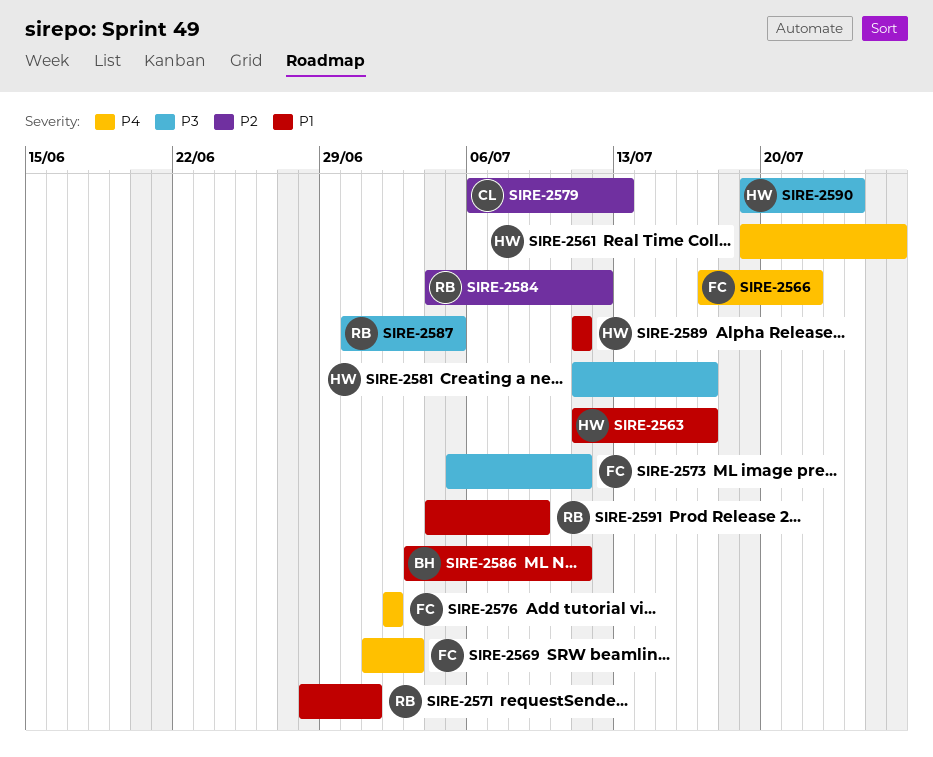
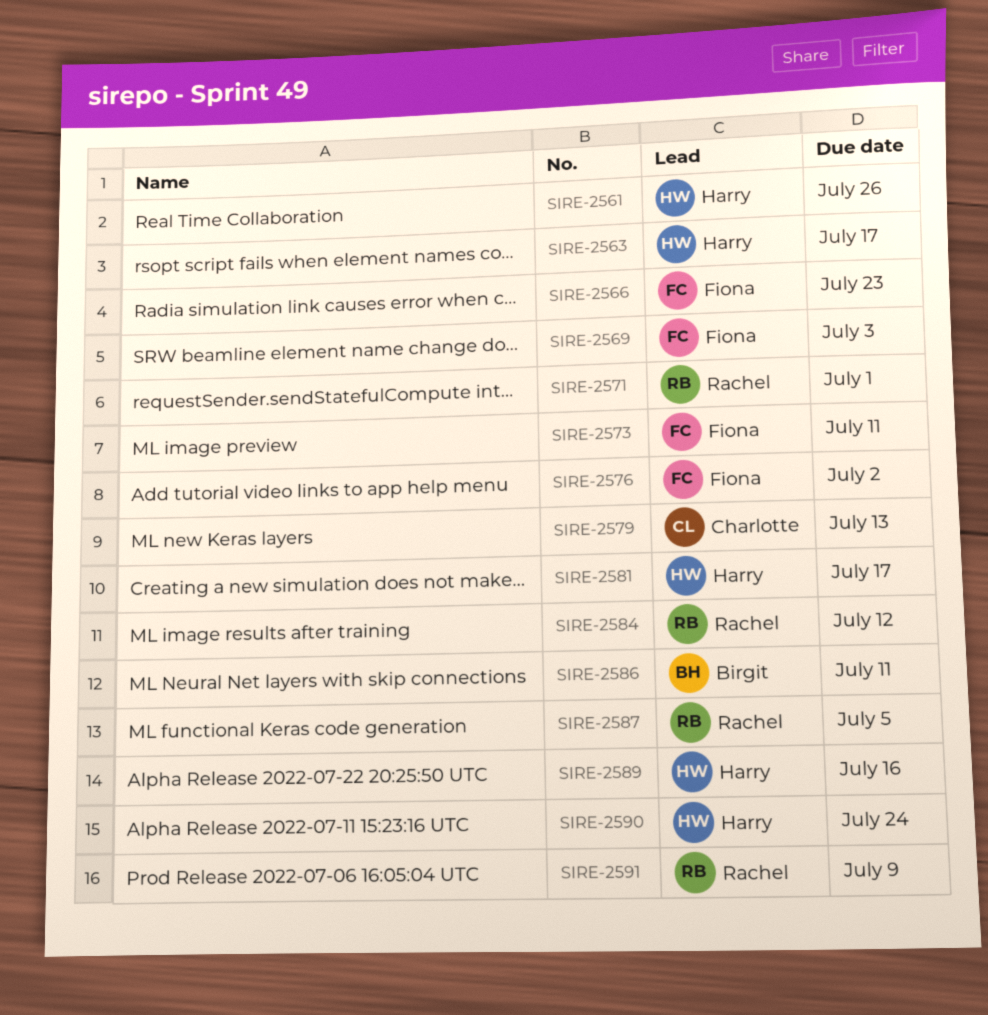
SIRE-2566, due: Jul 22 -> Jul 23
SIRE-2589, due: Jul 11 -> Jul 16

